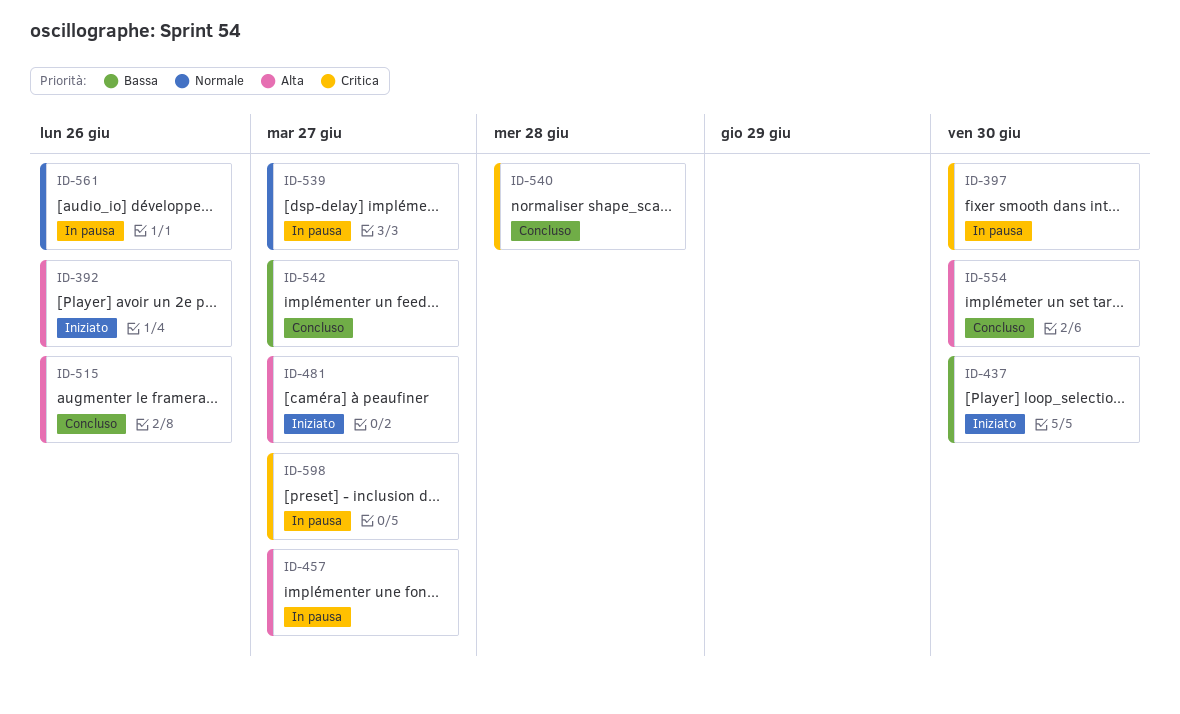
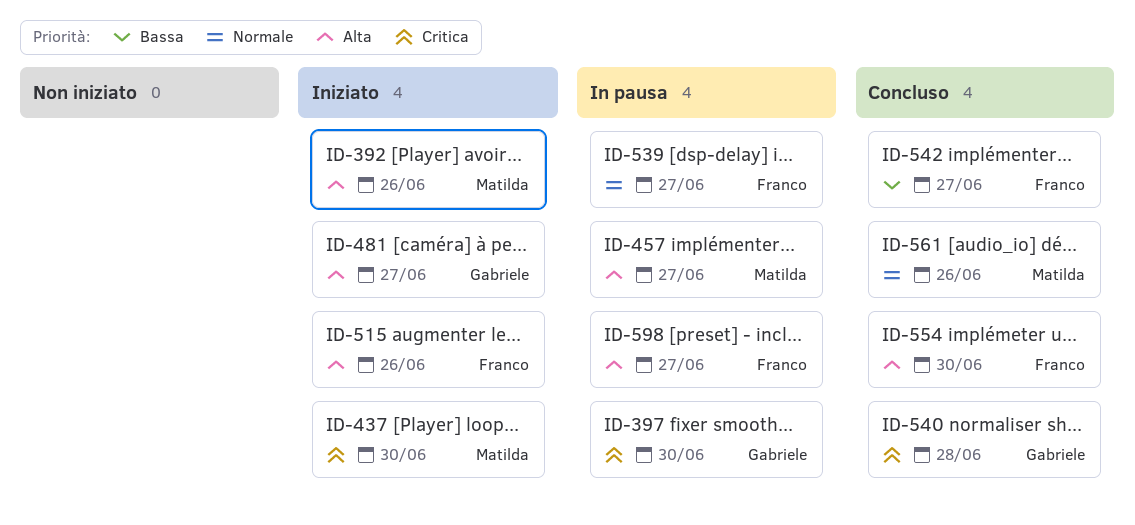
ID-437, priority: Bassa -> Critica
ID-515, status: Concluso -> Iniziato
ID-561, status: In pausa -> Concluso
ID-598, priority: Critica -> Alta

